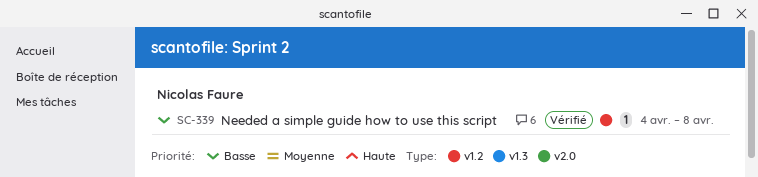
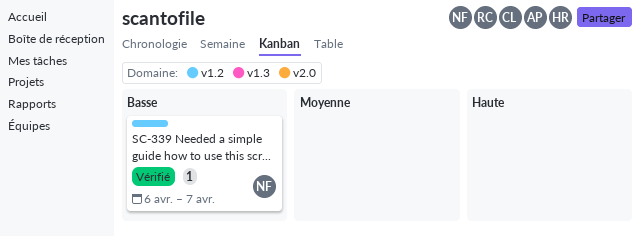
SC-339, start: Apr 4 -> Apr 6
SC-339, due: Apr 8 -> Apr 7

